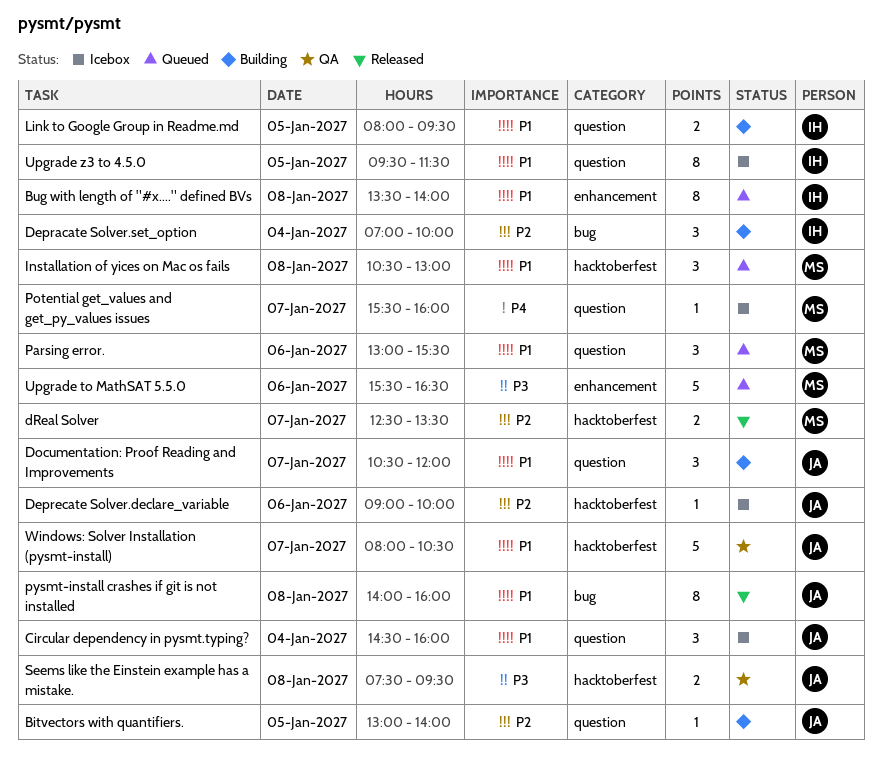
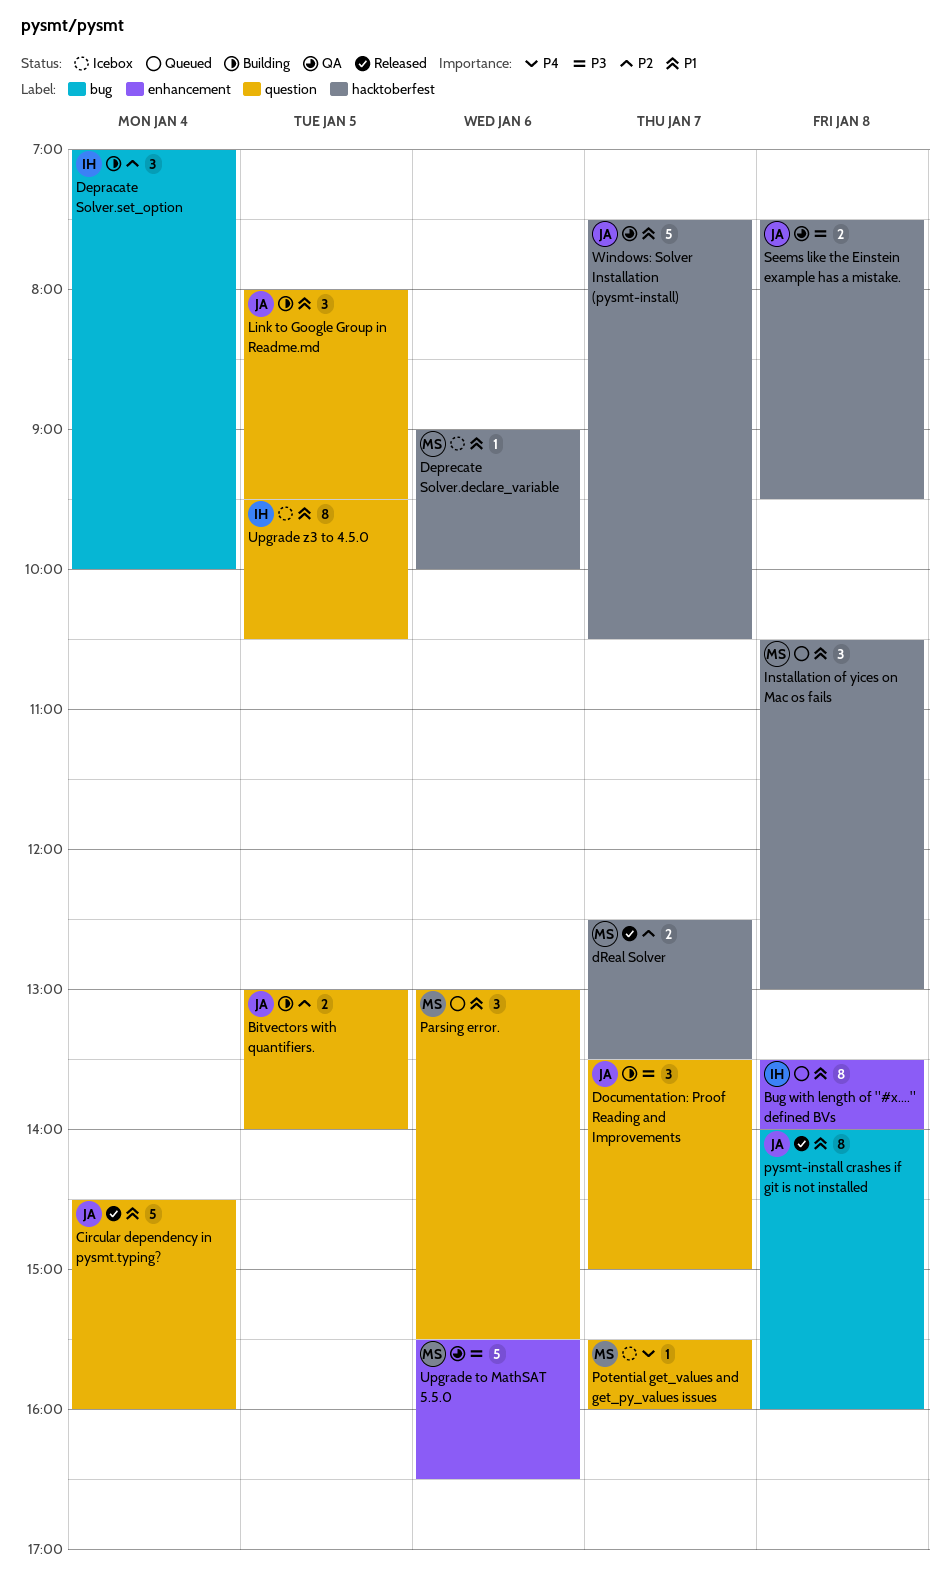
Bitvectors with quantifiers., estimate: 1 -> 2
Circular dependency in pysmt.typing?, status: Icebox -> Released
Circular dependency in pysmt.typing?, estimate: 3 -> 5
Deprecate Solver.declare_variable, owner: JA -> MS
Deprecate Solver.declare_variable, priority: P2 -> P1
Documentation: Proof Reading and Improvements, priority: P1 -> P3
Documentation: Proof Reading and Improvements, begins: 10:30 -> 13:30
Documentation: Proof Reading and Improvements, ends: 12:00 -> 15:00
Link to Google Group in Readme.md, owner: IH -> JA
Link to Google Group in Readme.md, estimate: 2 -> 3
Upgrade to MathSAT 5.5.0, status: Queued -> QA
Upgrade z3 to 4.5.0, ends: 11:30 -> 10:30
Windows: Solver Installation (pysmt-install), begins: 08:00 -> 07:30

